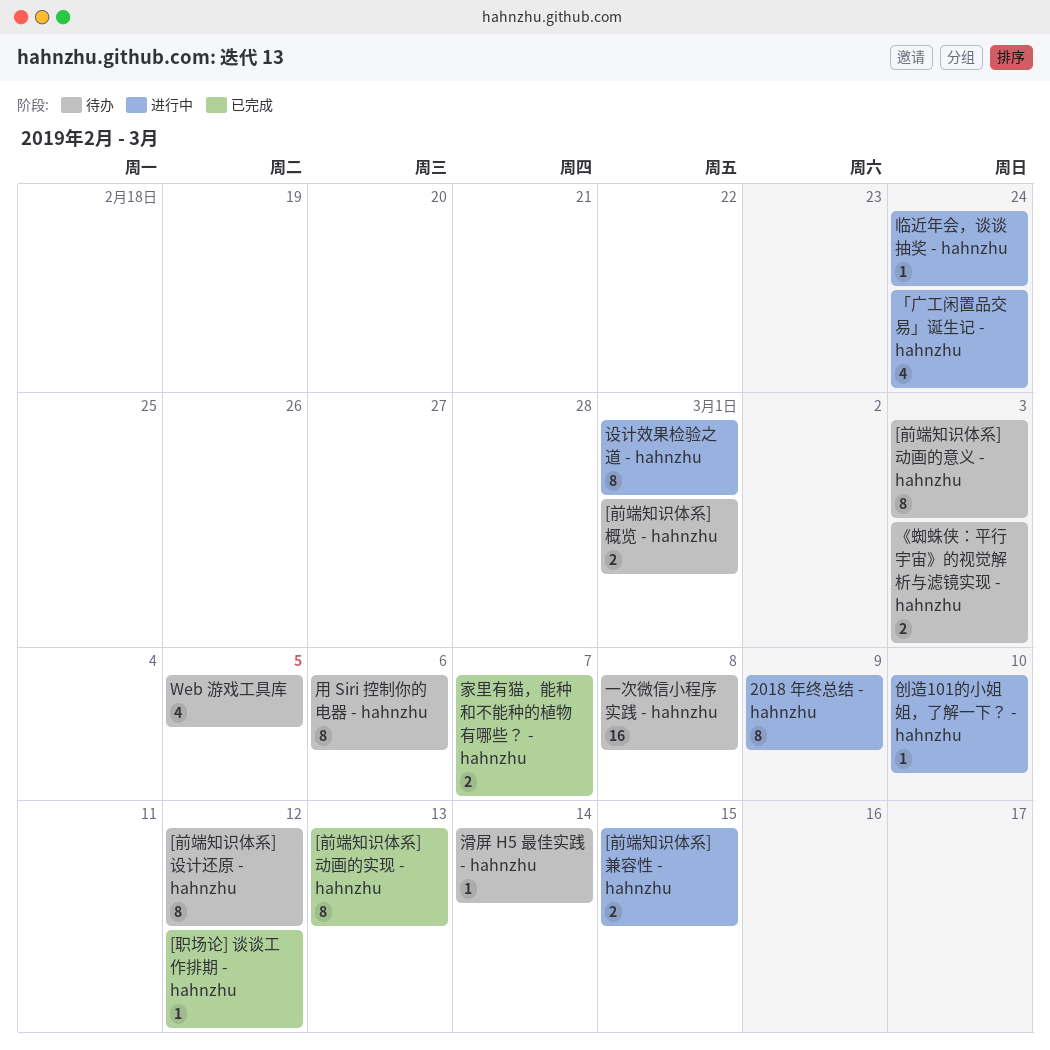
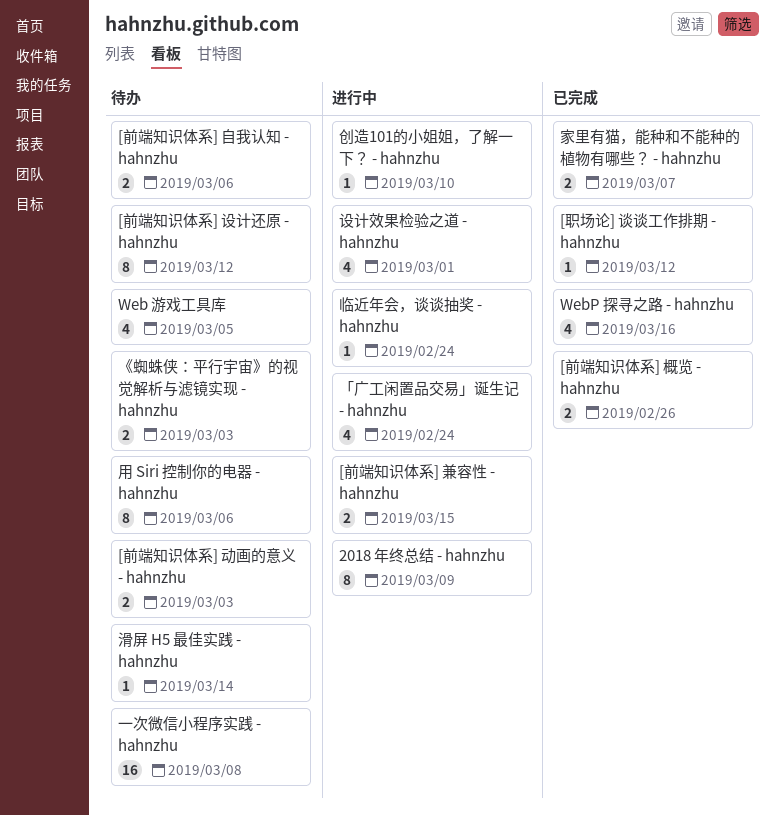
[前端知识体系] 动画的实现 - hahnzhu: present -> none
[前端知识体系] 动画的意义 - hahnzhu, estimate: 8 -> 2
[前端知识体系] 概览 - hahnzhu, status: 待办 -> 已完成
[前端知识体系] 概览 - hahnzhu, due: Mar 1 -> Feb 26
[前端知识体系] 自我认知 - hahnzhu: none -> present
WebP 探寻之路 - hahnzhu: none -> present
设计效果检验之道 - hahnzhu, estimate: 8 -> 4

